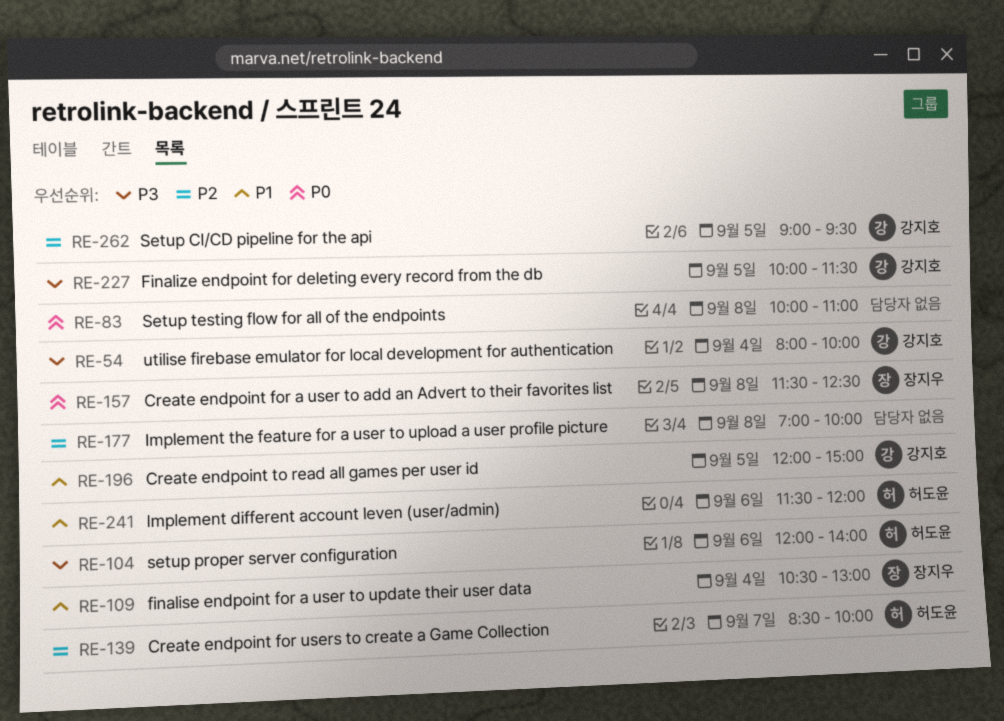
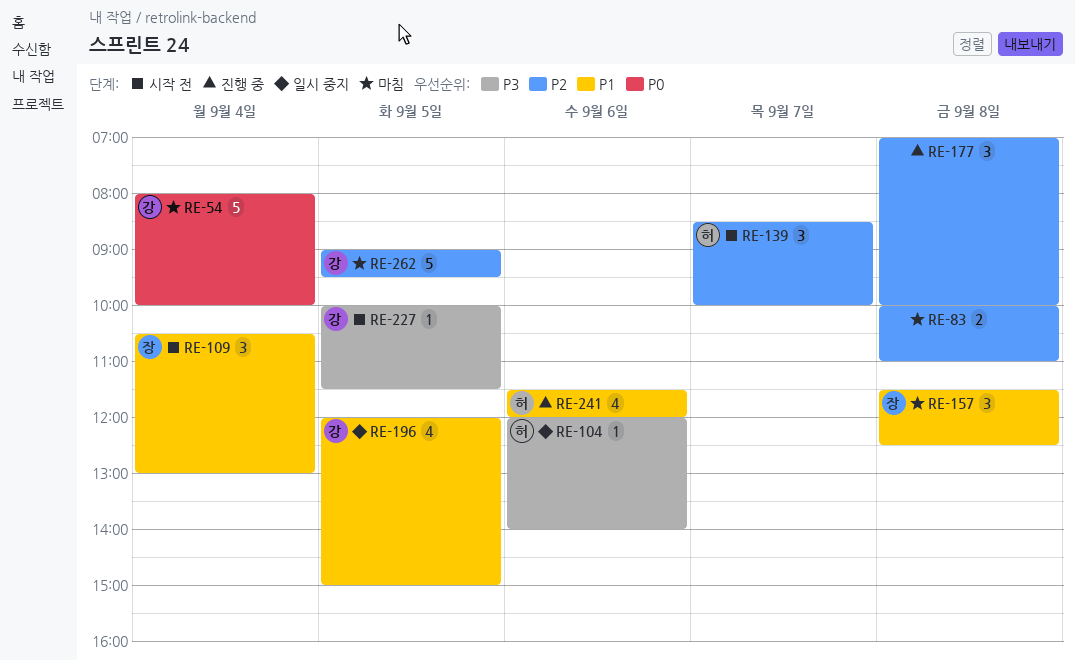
RE-54, priority: P3 -> P0
RE-83, priority: P0 -> P2
RE-157, priority: P0 -> P1

